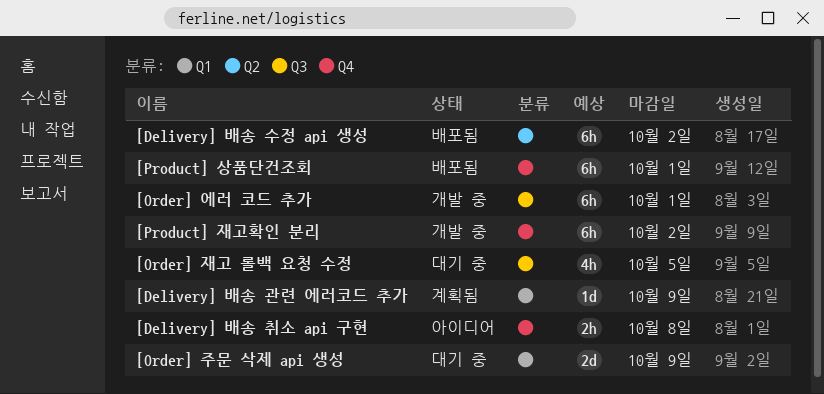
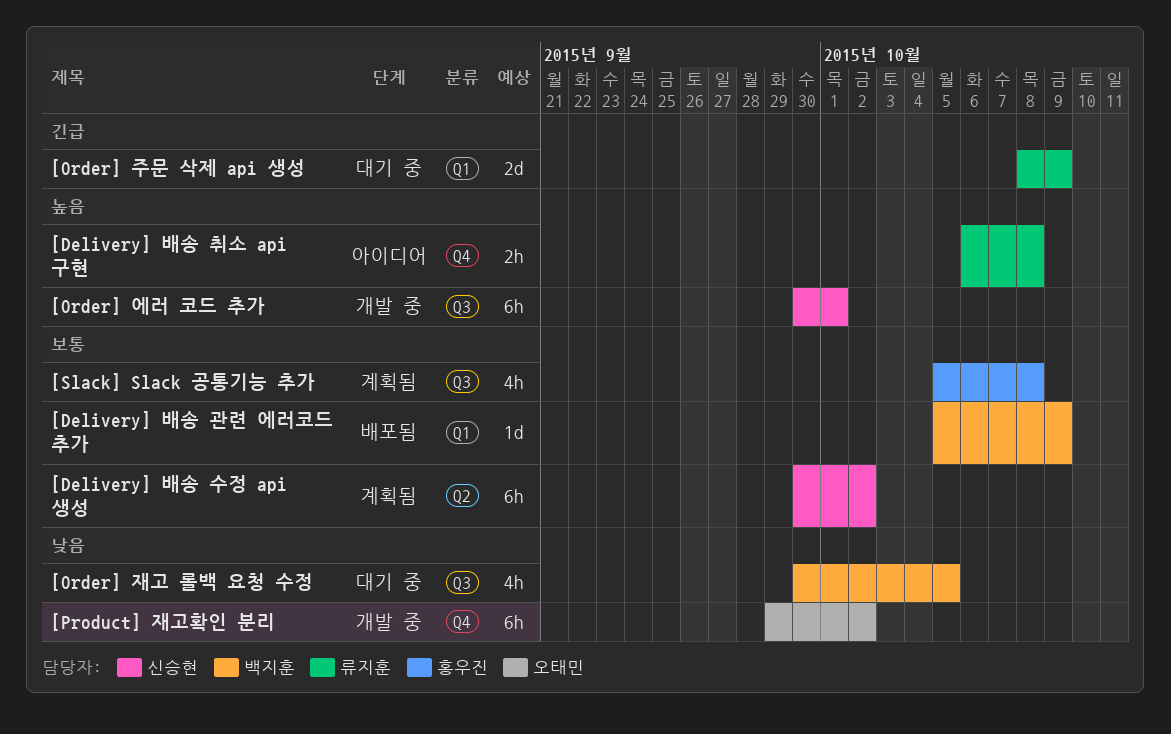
[Delivery] 배송 관련 에러코드 추가, status: 계획됨 -> 배포됨
[Delivery] 배송 수정 api 생성, status: 배포됨 -> 계획됨
[Product] 상품단건조회: present -> none
[Slack] Slack 공통기능 추가: none -> present

